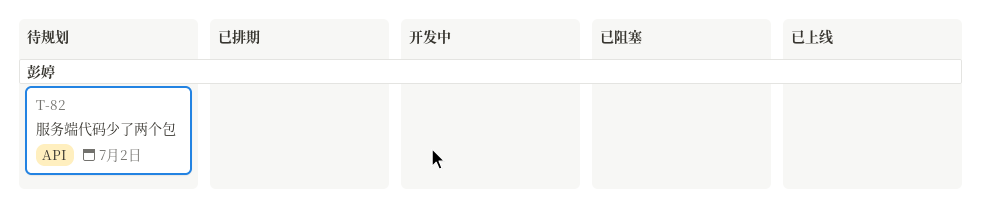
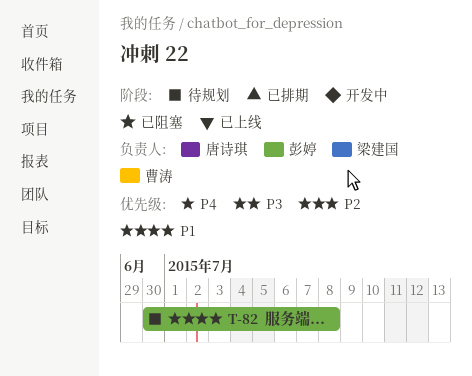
T-82, due: Jul 2 -> Jul 8

